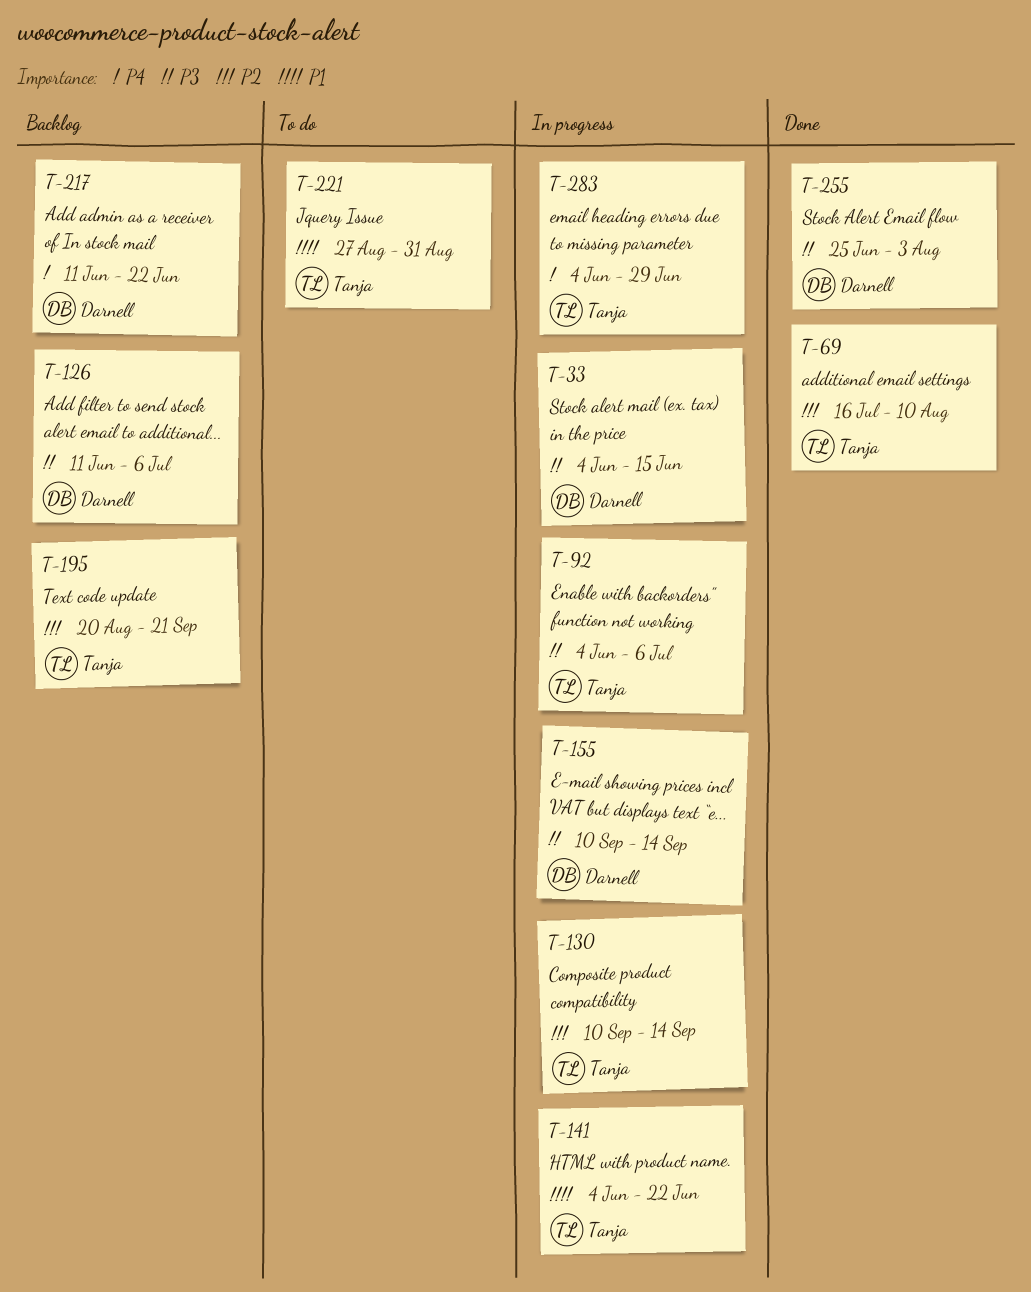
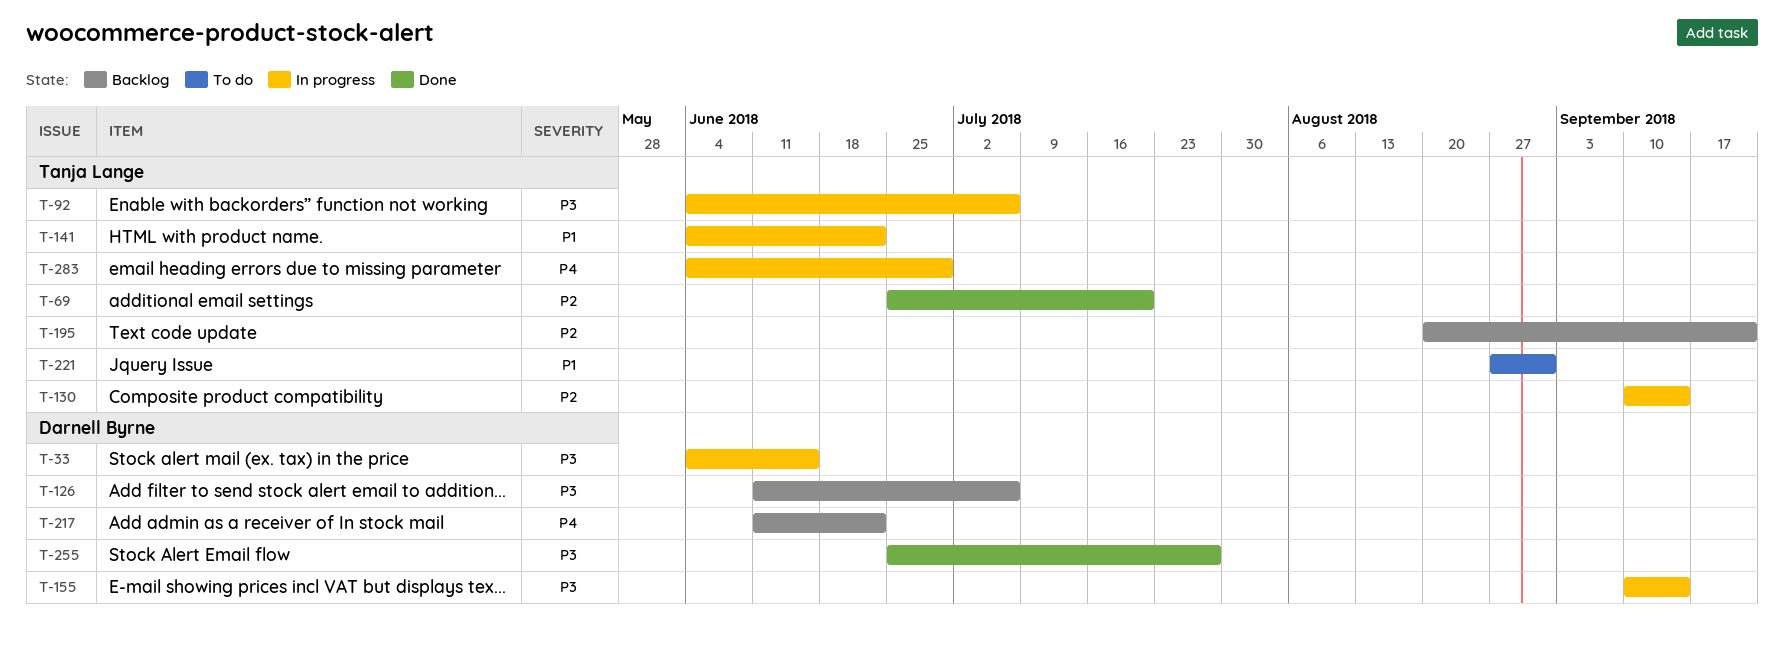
T-69, start: Jul 16 -> Jun 25
T-69, due: Aug 10 -> Jul 20
T-255, due: Aug 3 -> Jul 27

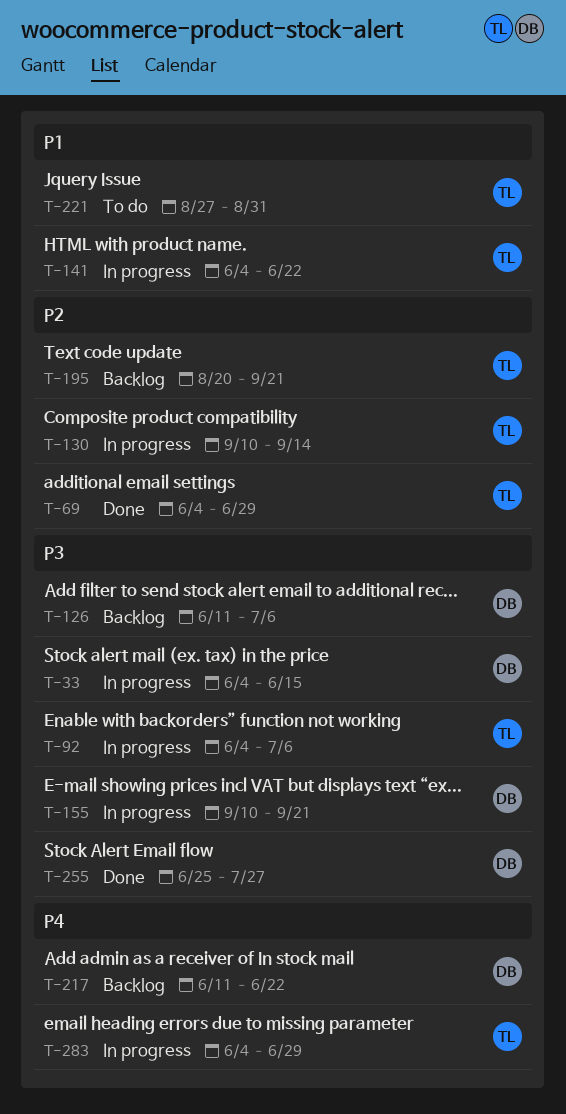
T-69, start: Jun 25 -> Jun 4
T-69, due: Jul 20 -> Jun 29
T-155, due: Sep 14 -> Sep 21

